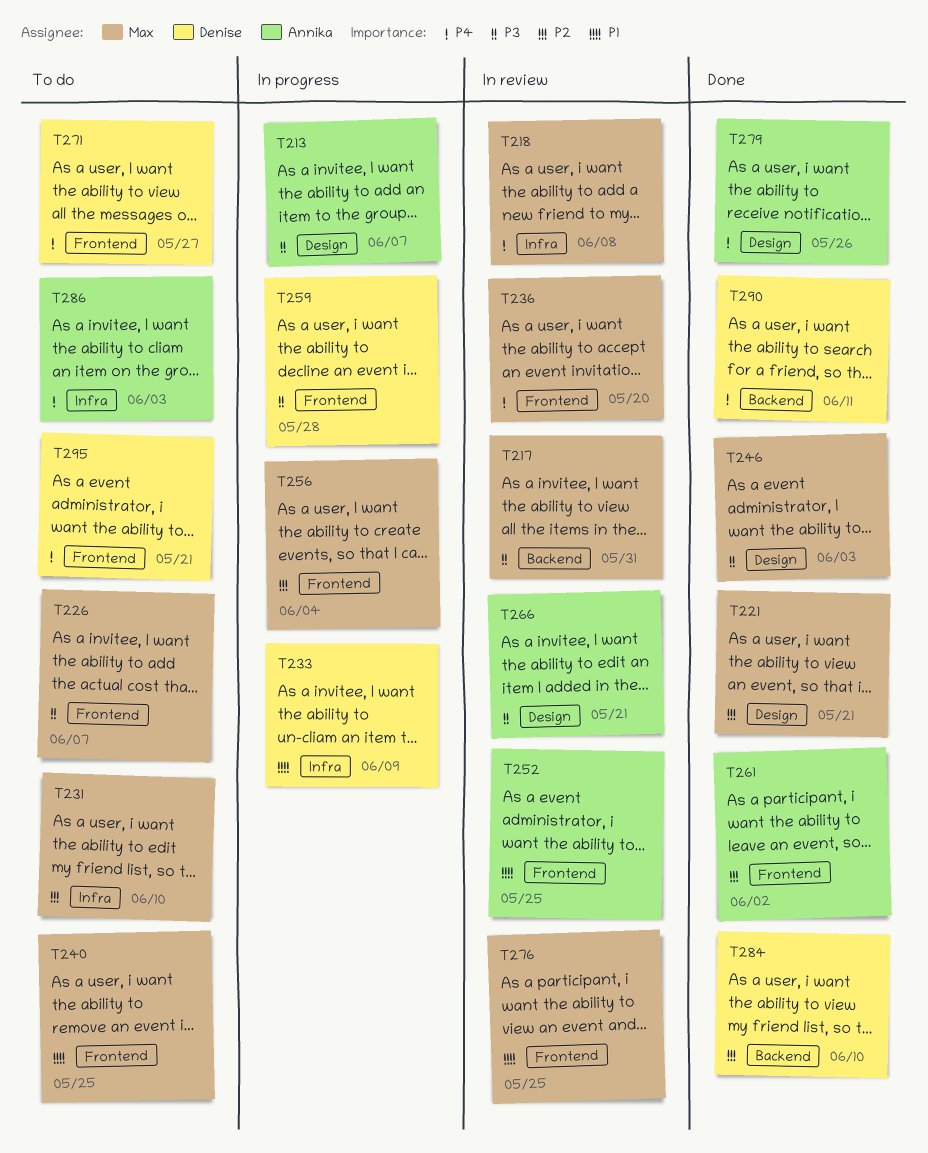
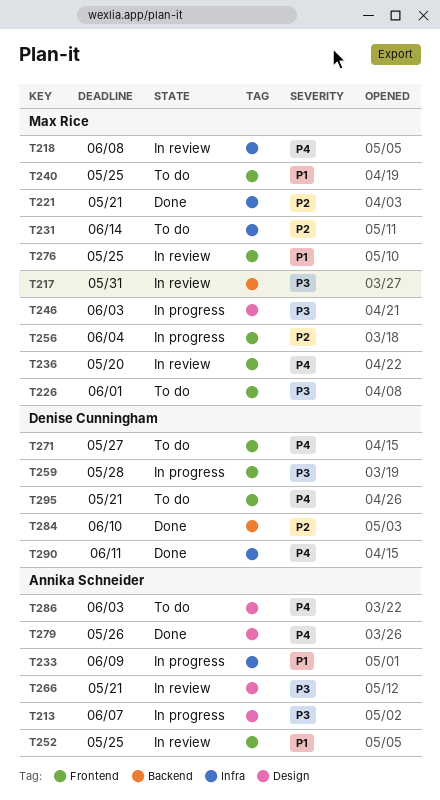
T221, label: Design -> Infra
T226, due: Jun 7 -> Jun 1
T231, due: Jun 10 -> Jun 14
T233, owner: Denise Cunningham -> Annika Schneider
T246, status: Done -> In progress
T261: present -> none
T286, label: Infra -> Design
T290, label: Backend -> Infra

